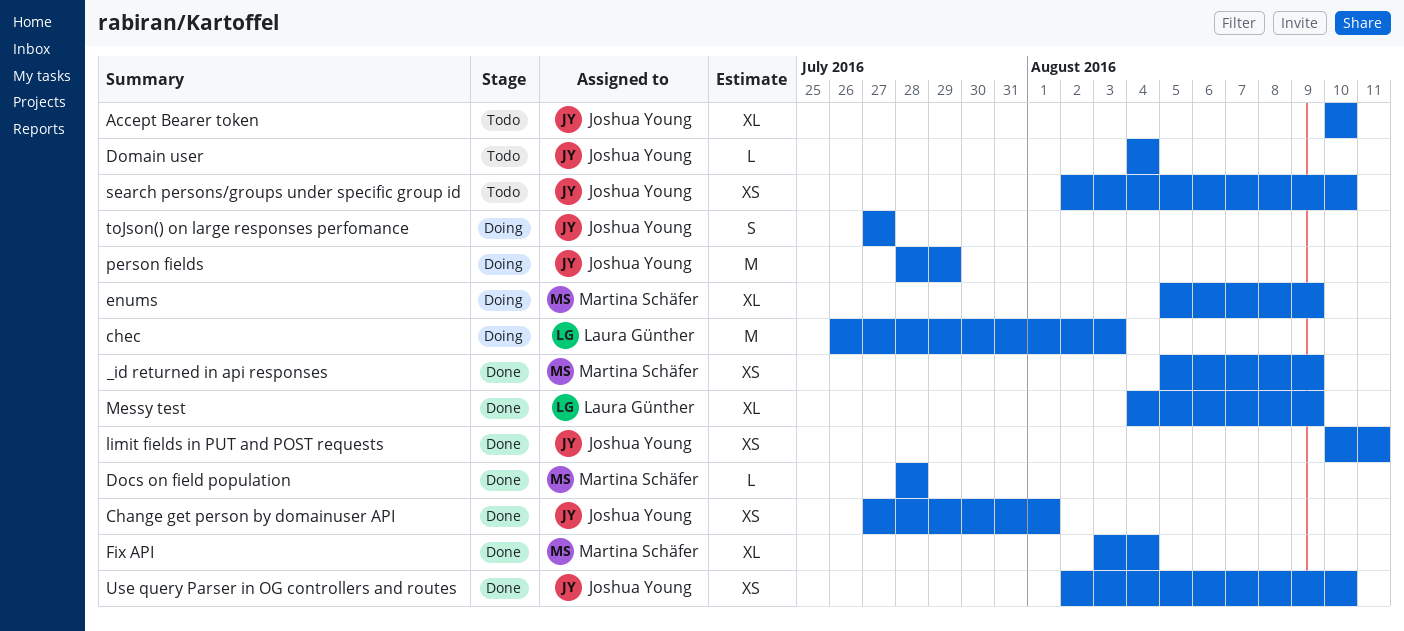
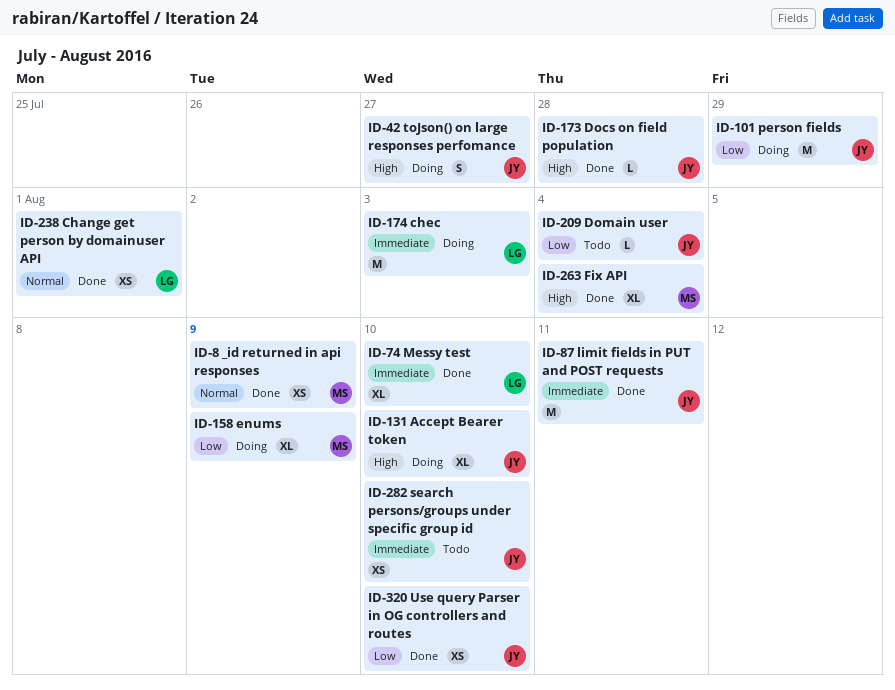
Accept Bearer token, status: Todo -> Doing
Change get person by domainuser API, owner: Joshua Young -> Laura Günther
Docs on field population, owner: Martina Schäfer -> Joshua Young
limit fields in PUT and POST requests, estimate: XS -> M
Messy test, due: Aug 9 -> Aug 10

